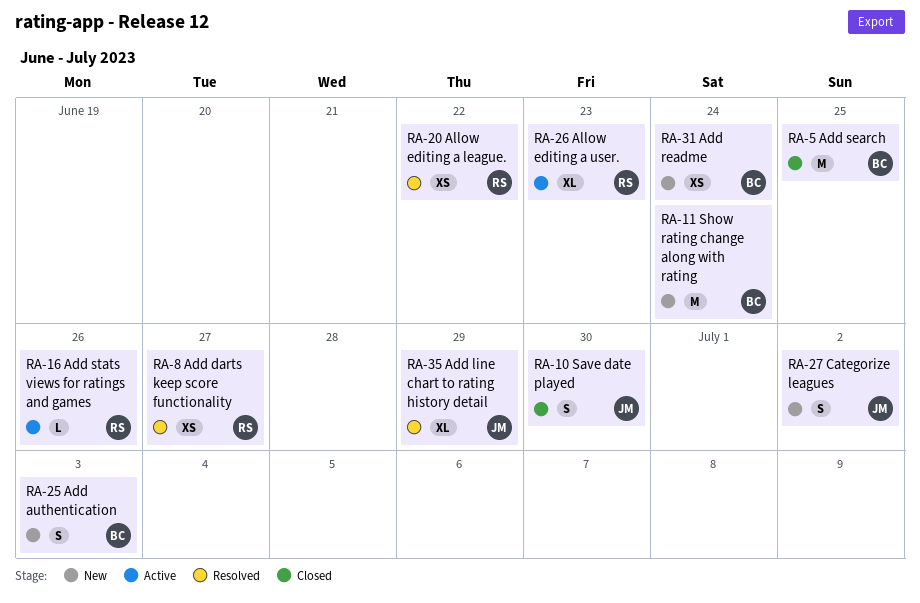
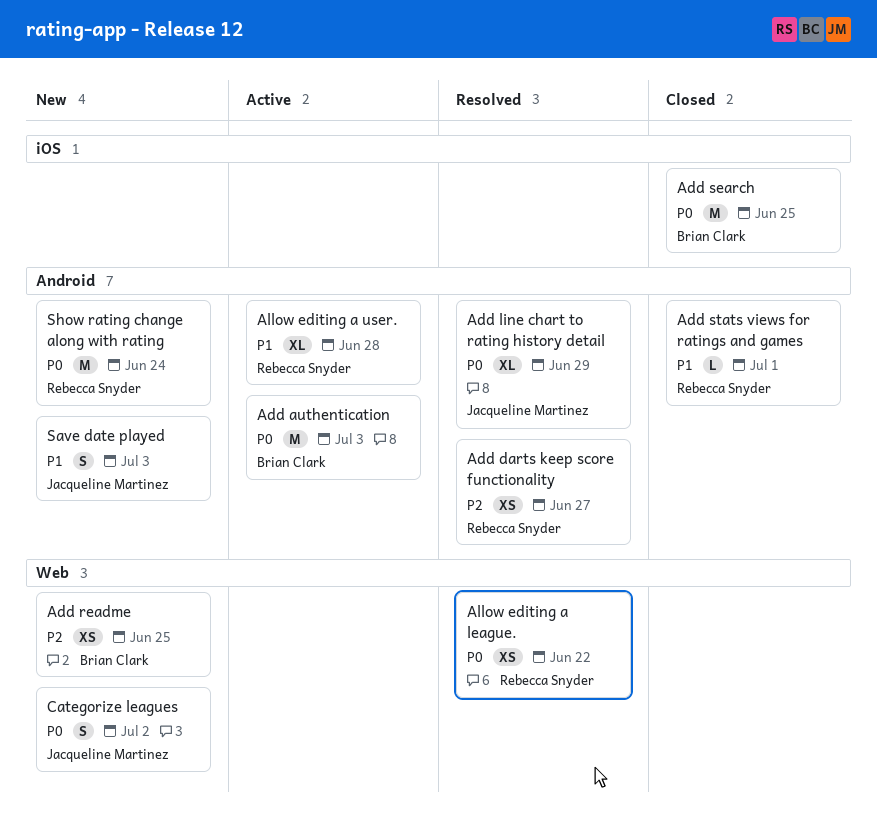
Add authentication, status: New -> Active
Add authentication, estimate: S -> M
Add readme, due: Jun 24 -> Jun 25
Add stats views for ratings and games, status: Active -> Closed
Add stats views for ratings and games, due: Jun 26 -> Jul 1
Allow editing a user., due: Jun 23 -> Jun 28
Save date played, status: Closed -> New
Save date played, due: Jun 30 -> Jul 3
Show rating change along with rating, owner: Brian Clark -> Rebecca Snyder

